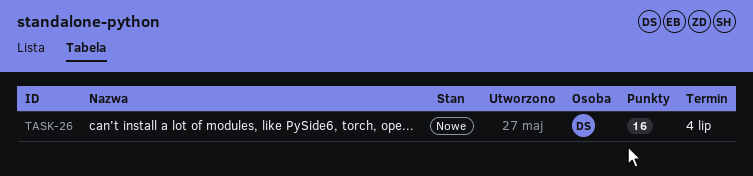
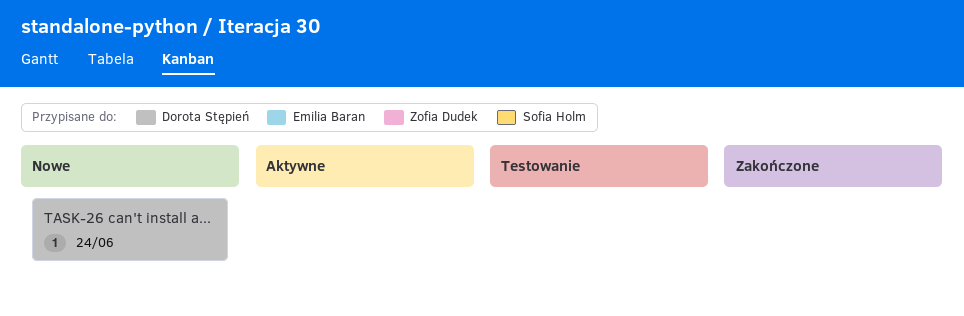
TASK-26, estimate: 16 -> 1
TASK-26, due: Jul 4 -> Jun 24

